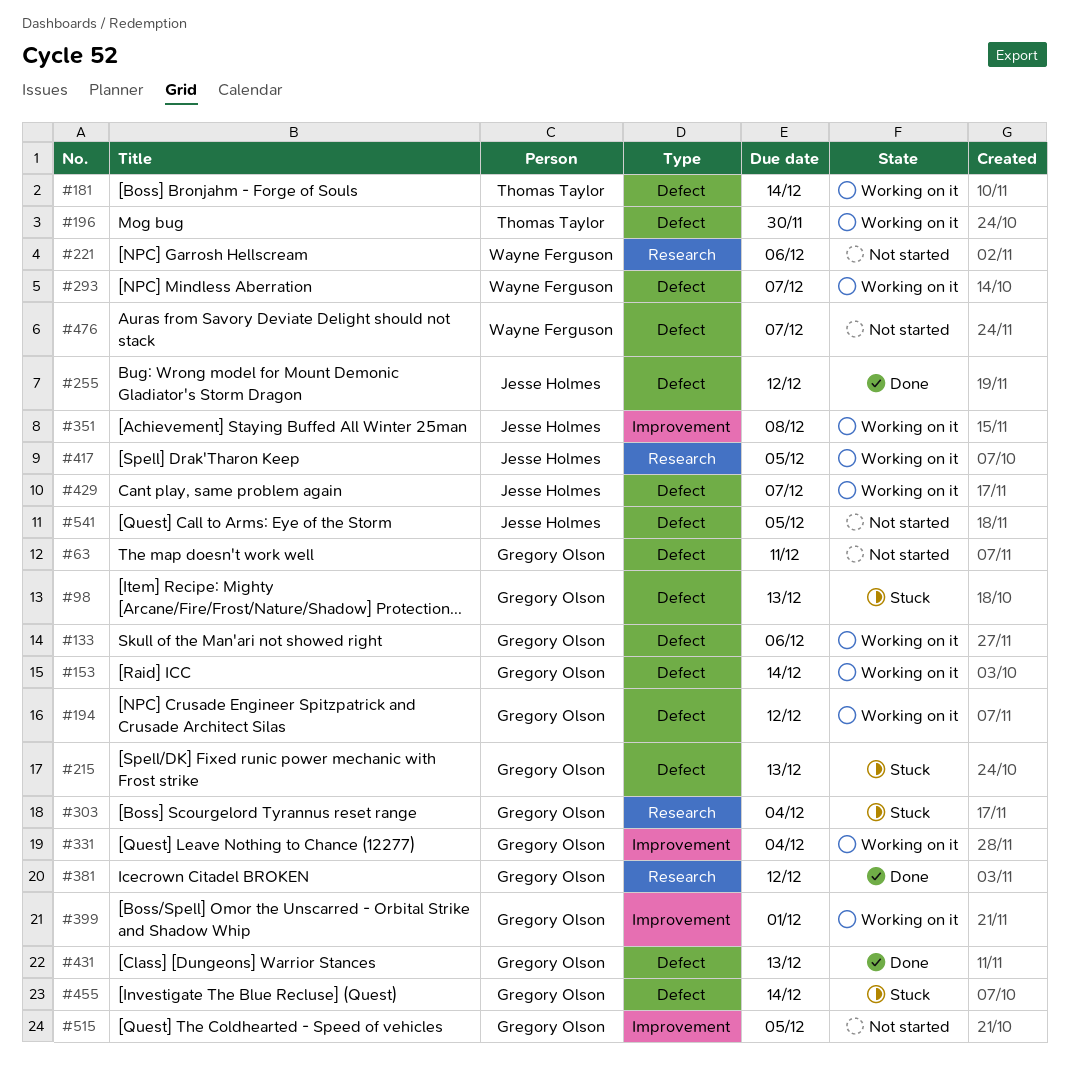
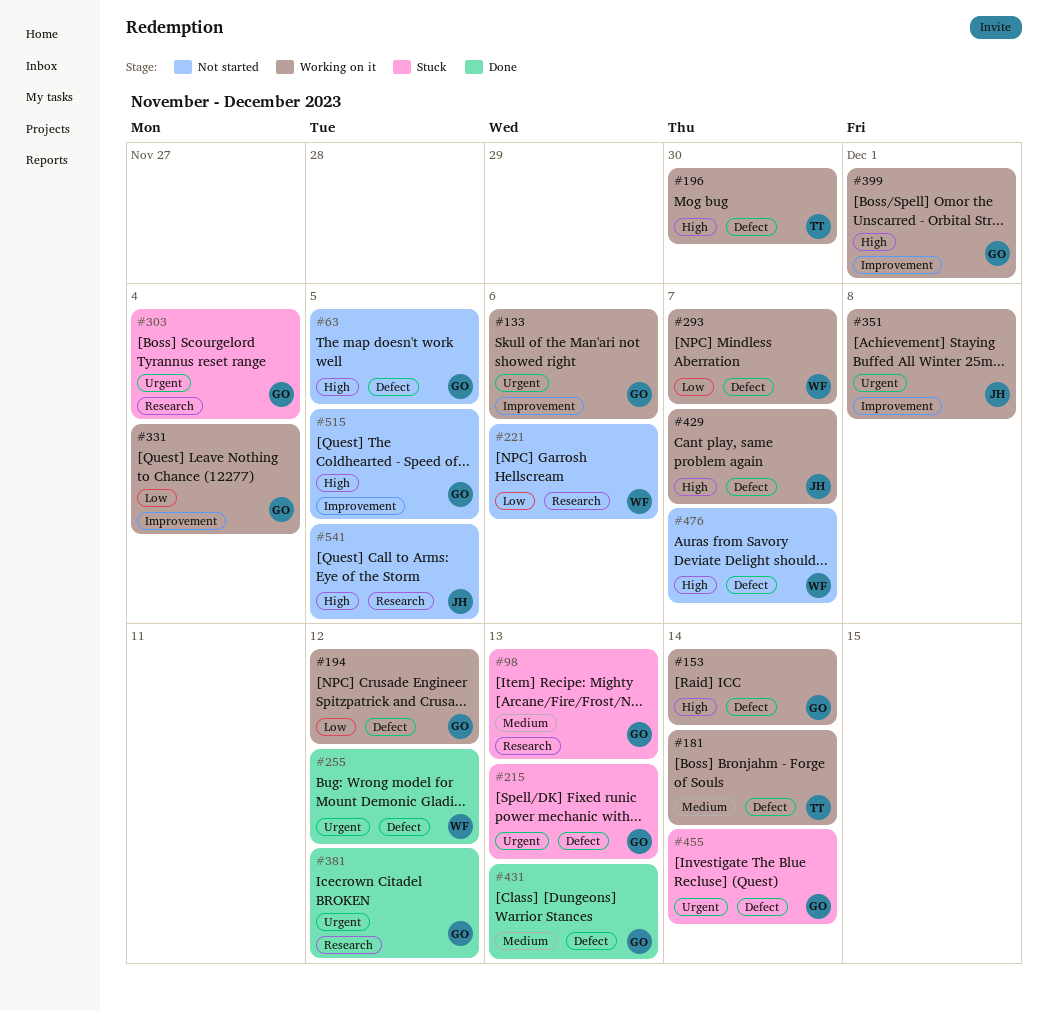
#63, due: Dec 11 -> Dec 5
#98, label: Defect -> Research
#133, label: Defect -> Improvement
#255, owner: Jesse Holmes -> Wayne Ferguson
#417: present -> none
#541, label: Defect -> Research

